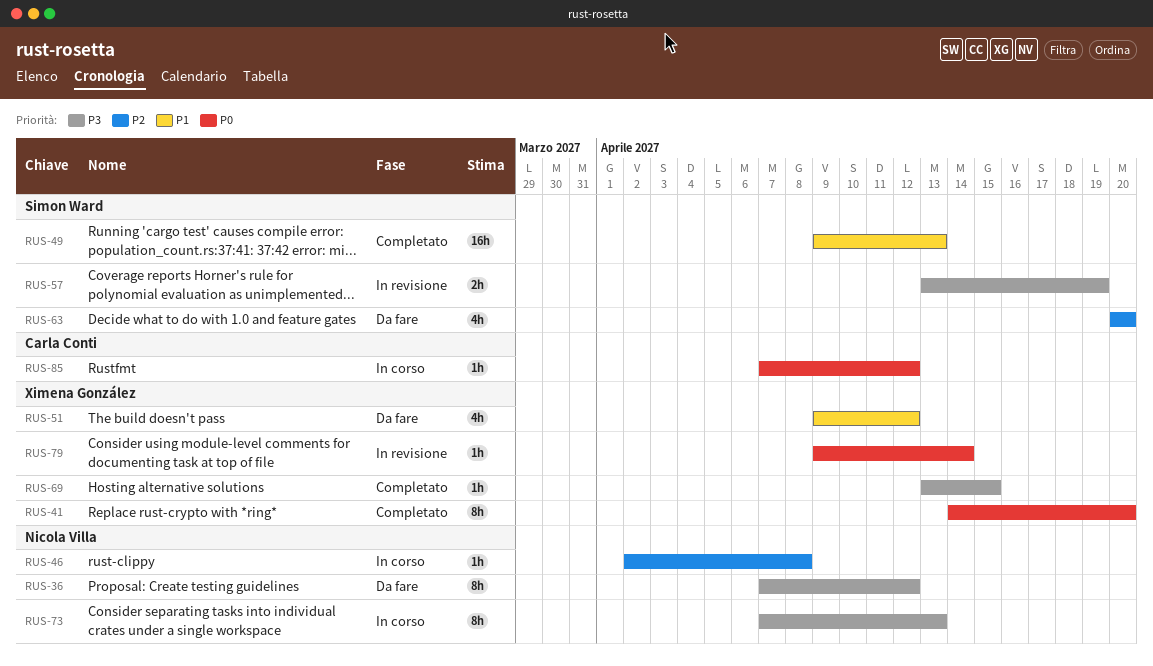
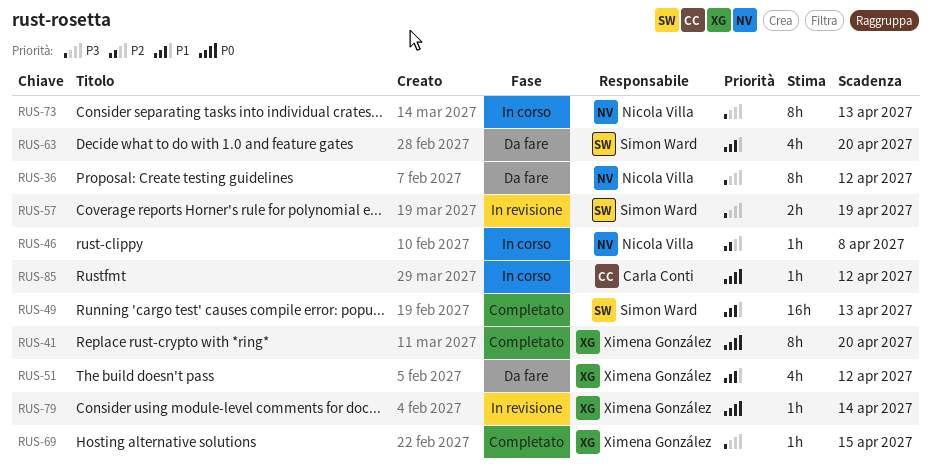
RUS-63, priority: P2 -> P1

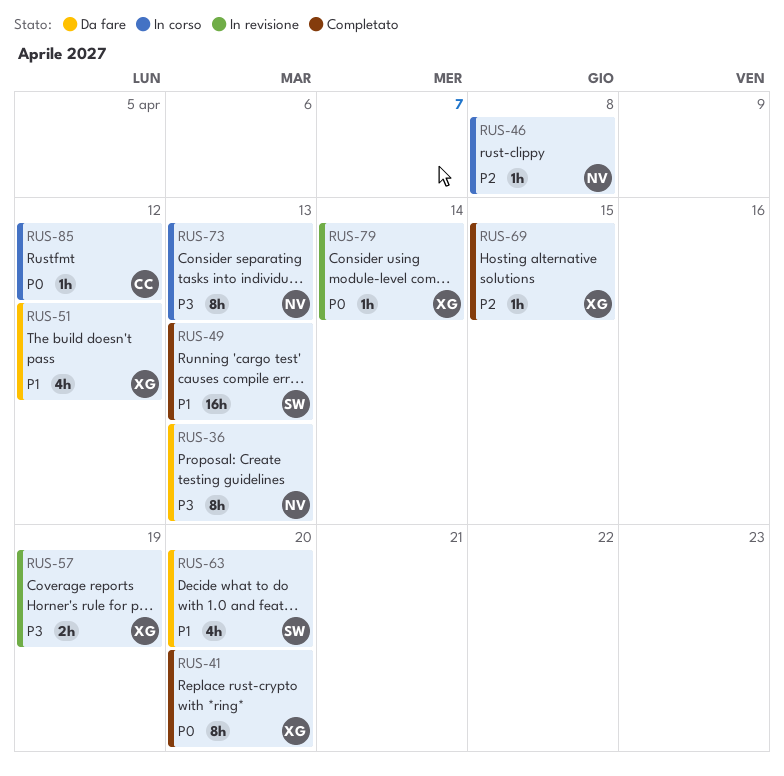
RUS-36, due: Apr 12 -> Apr 13
RUS-57, owner: Simon Ward -> Ximena González
RUS-69, priority: P3 -> P2

